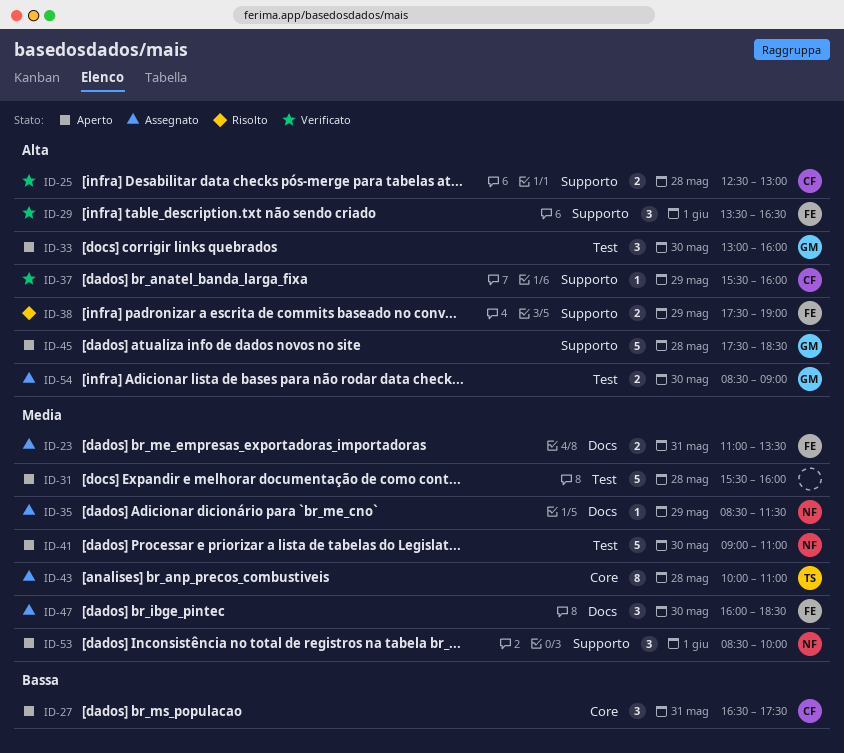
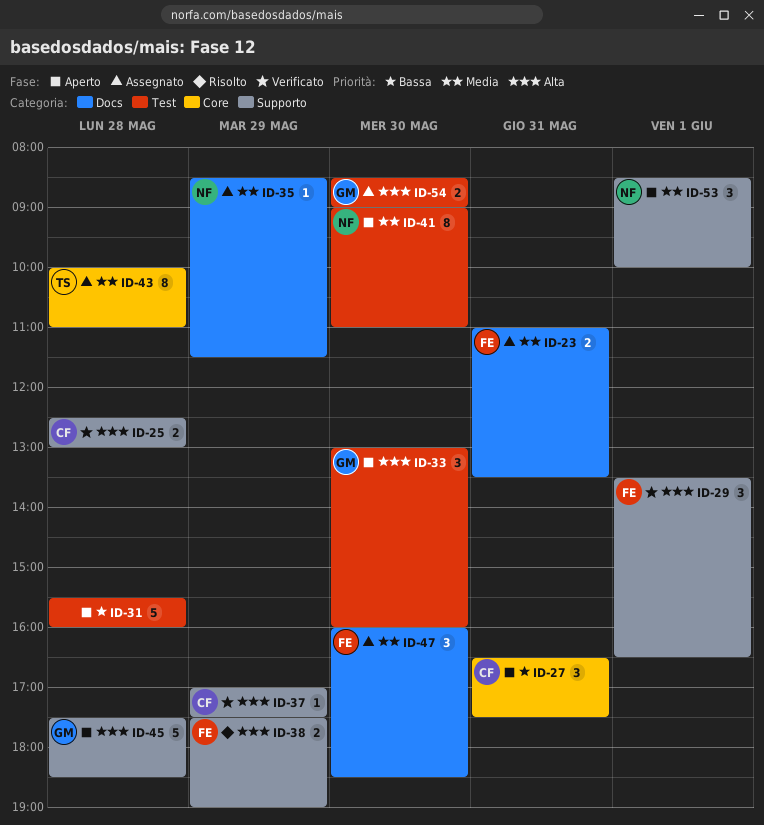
ID-31, priority: Media -> Bassa
ID-37, begins: 15:30 -> 17:00
ID-37, ends: 16:00 -> 17:30
ID-41, estimate: 5 -> 8

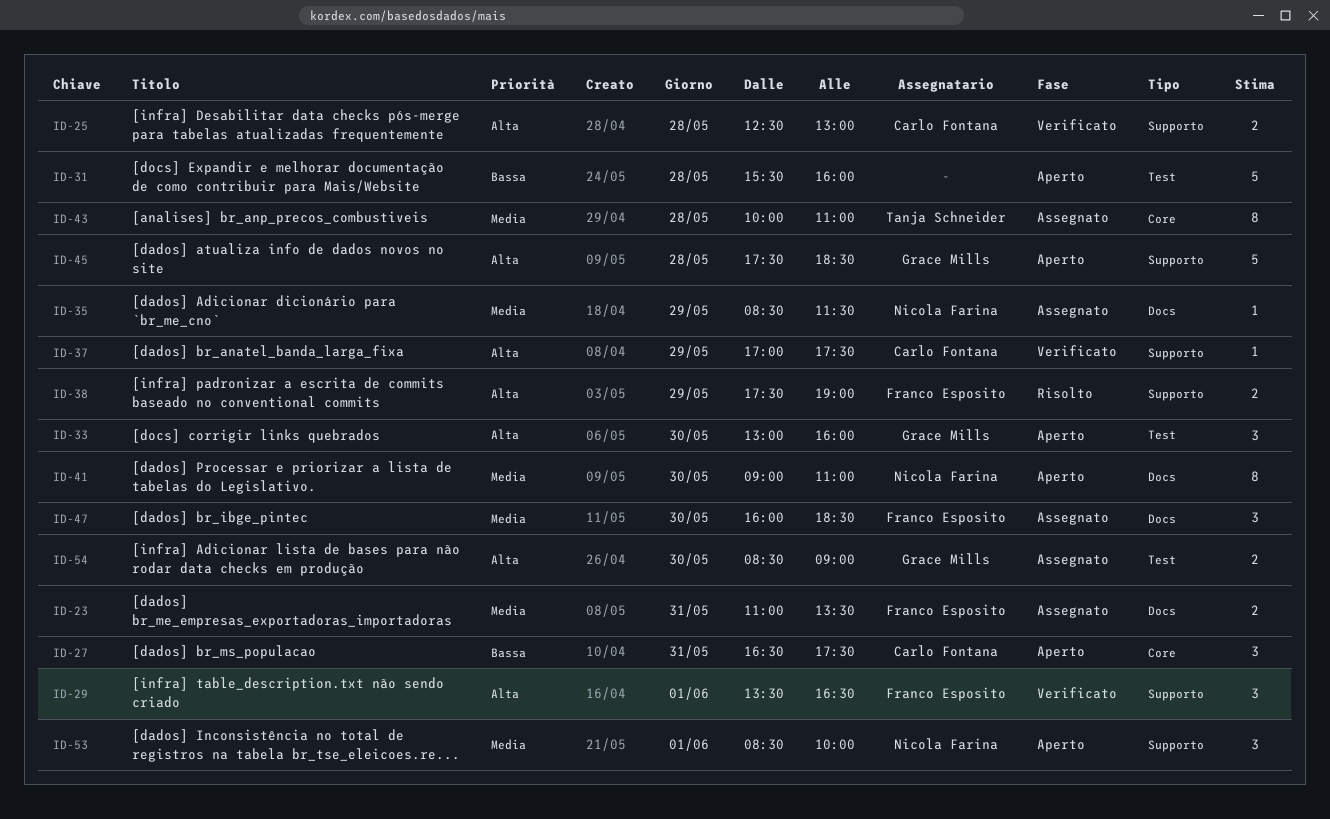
ID-41, label: Test -> Docs

